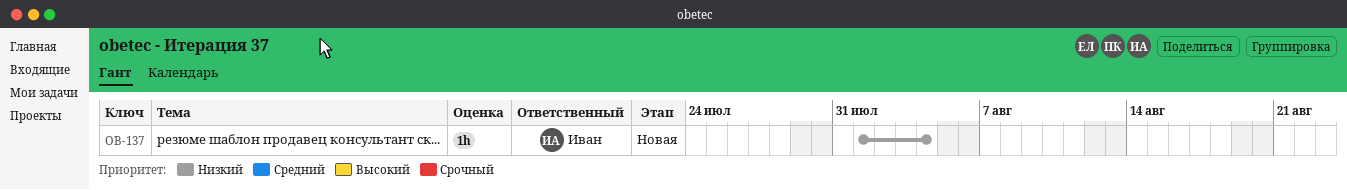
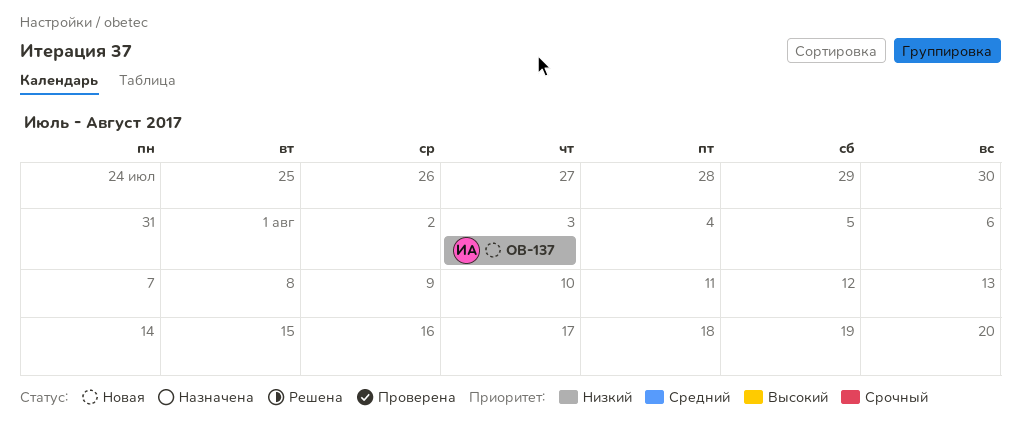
OB-137, start: Aug 1 -> Aug 3
OB-137, due: Aug 4 -> Aug 3

